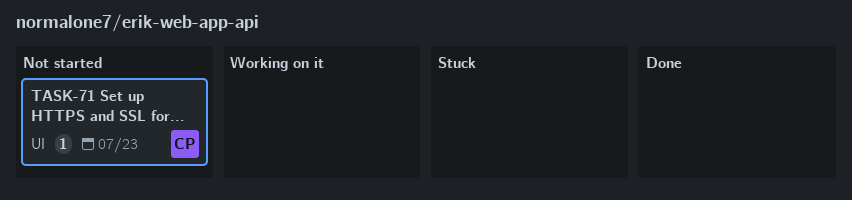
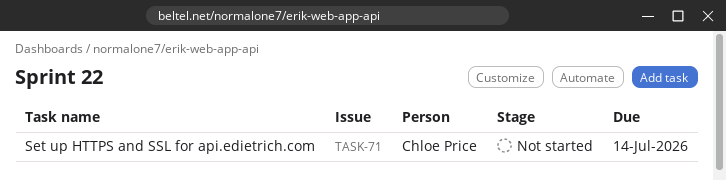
TASK-71, due: Jul 23 -> Jul 14

